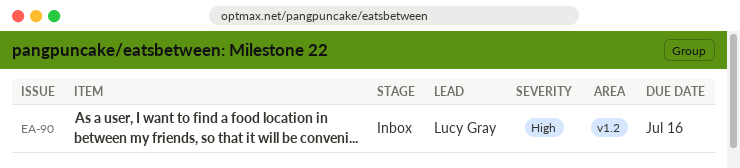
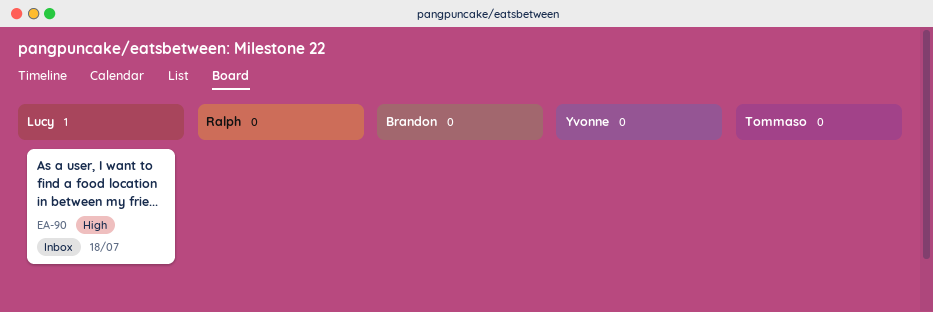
EA-90, due: Jul 16 -> Jul 18

